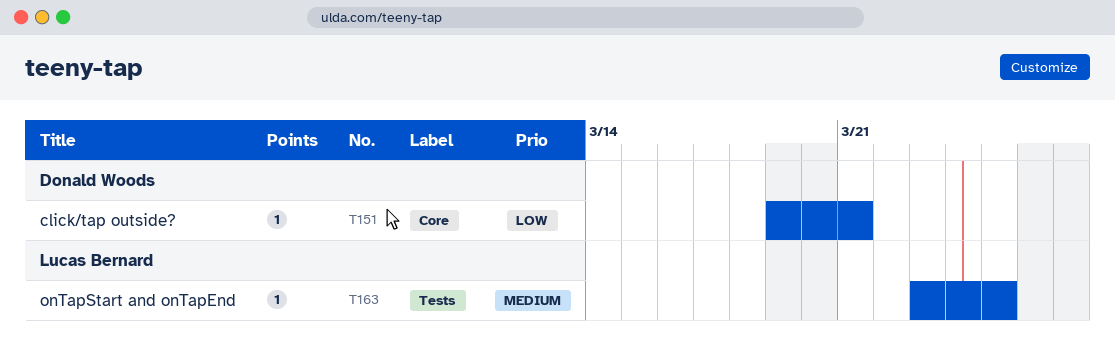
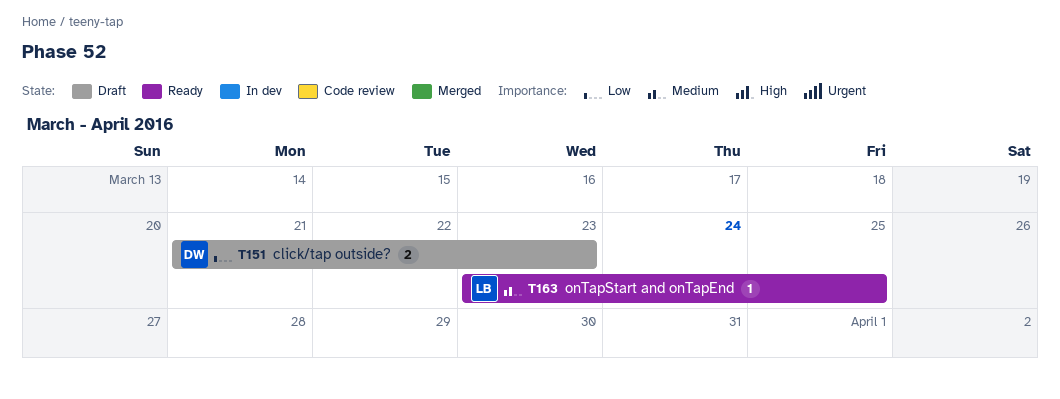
T151, estimate: 1 -> 2
T151, start: Mar 19 -> Mar 21
T151, due: Mar 21 -> Mar 23

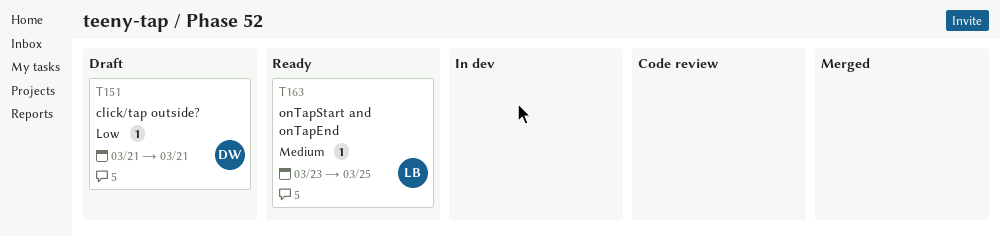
T151, estimate: 2 -> 1
T151, due: Mar 23 -> Mar 21

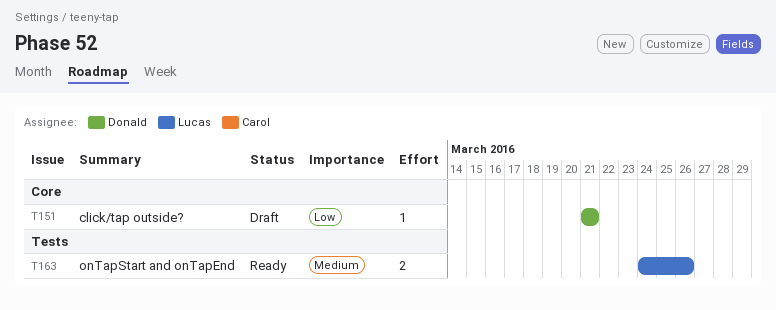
T163, estimate: 1 -> 2
T163, start: Mar 23 -> Mar 24
T163, due: Mar 25 -> Mar 26

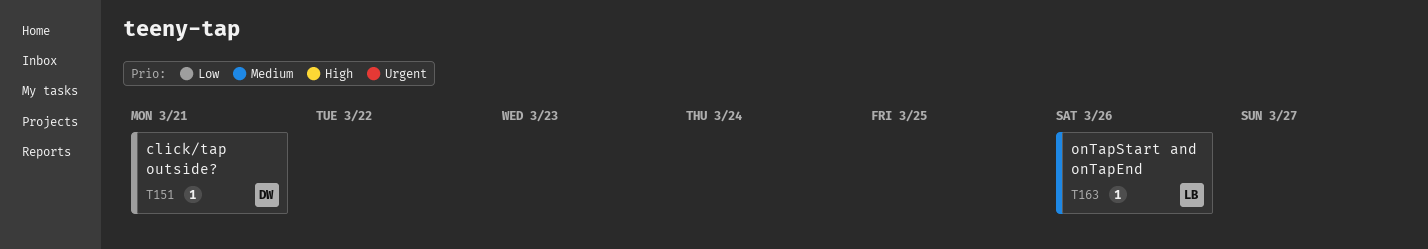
T163, estimate: 2 -> 1

